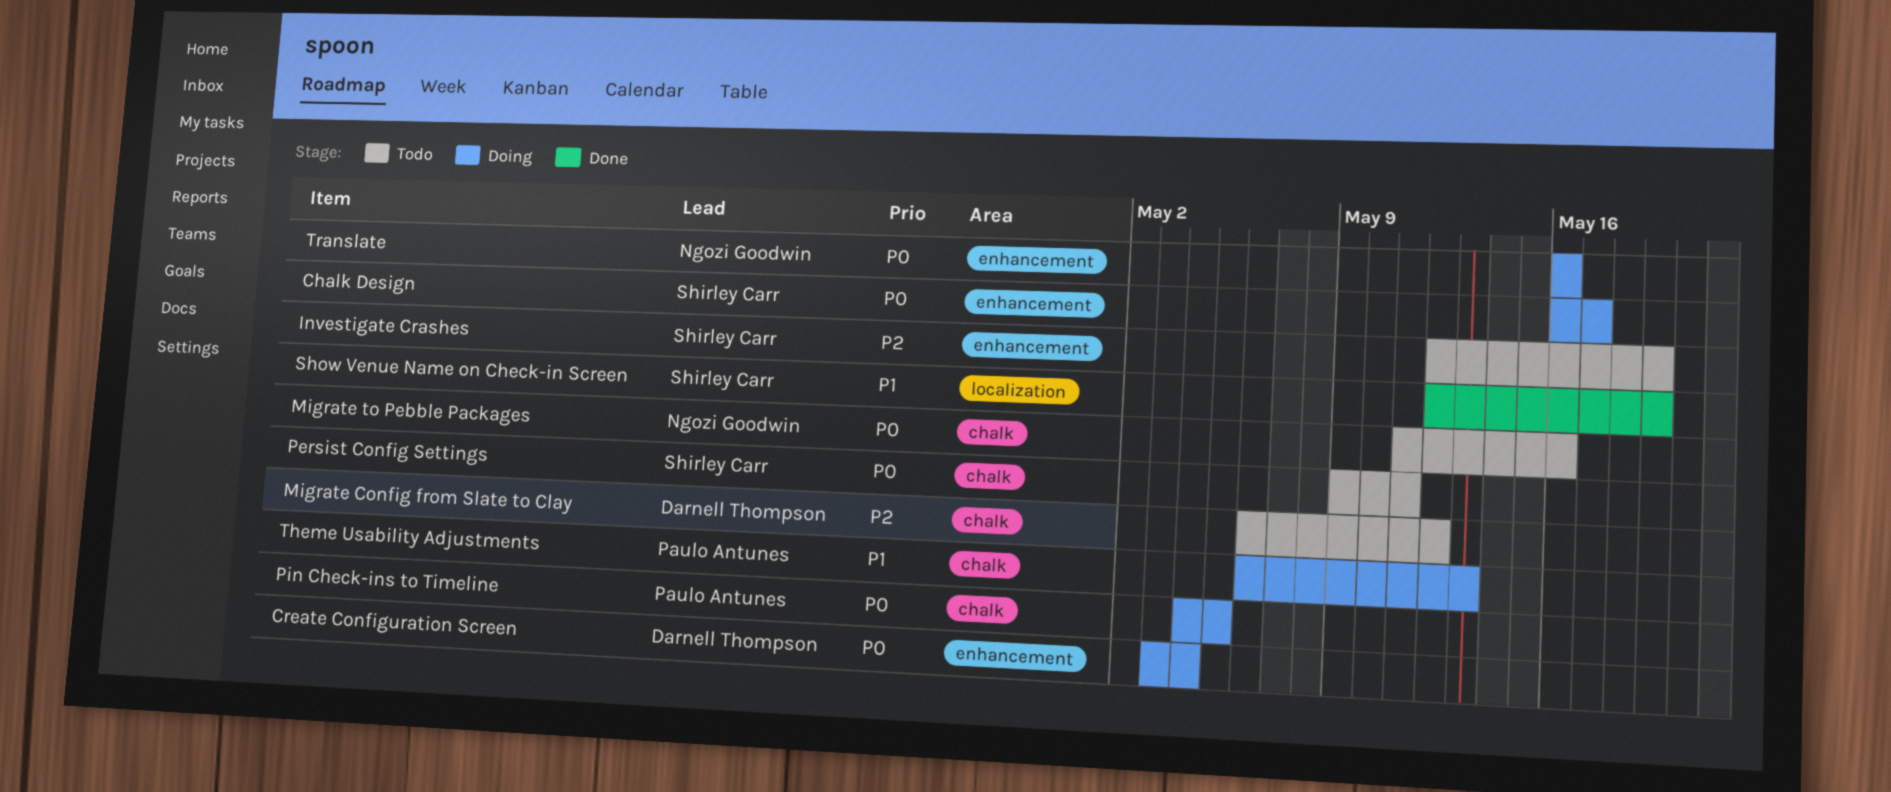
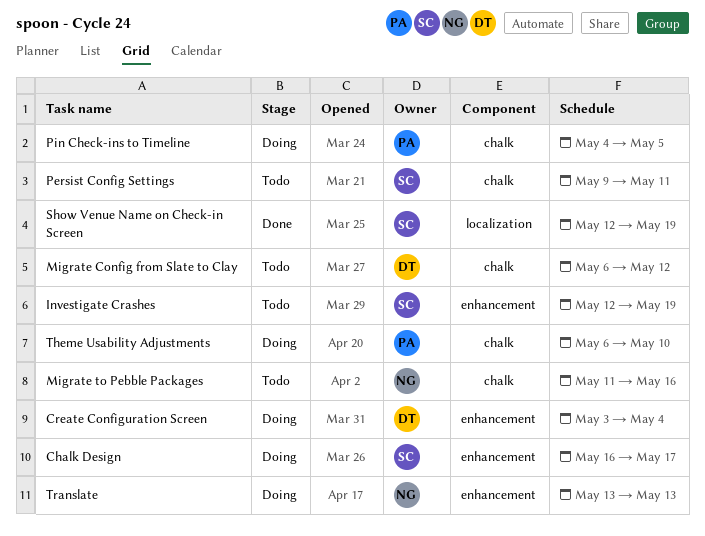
Theme Usability Adjustments, due: May 13 -> May 10
Translate, start: May 16 -> May 13
Translate, due: May 16 -> May 13

